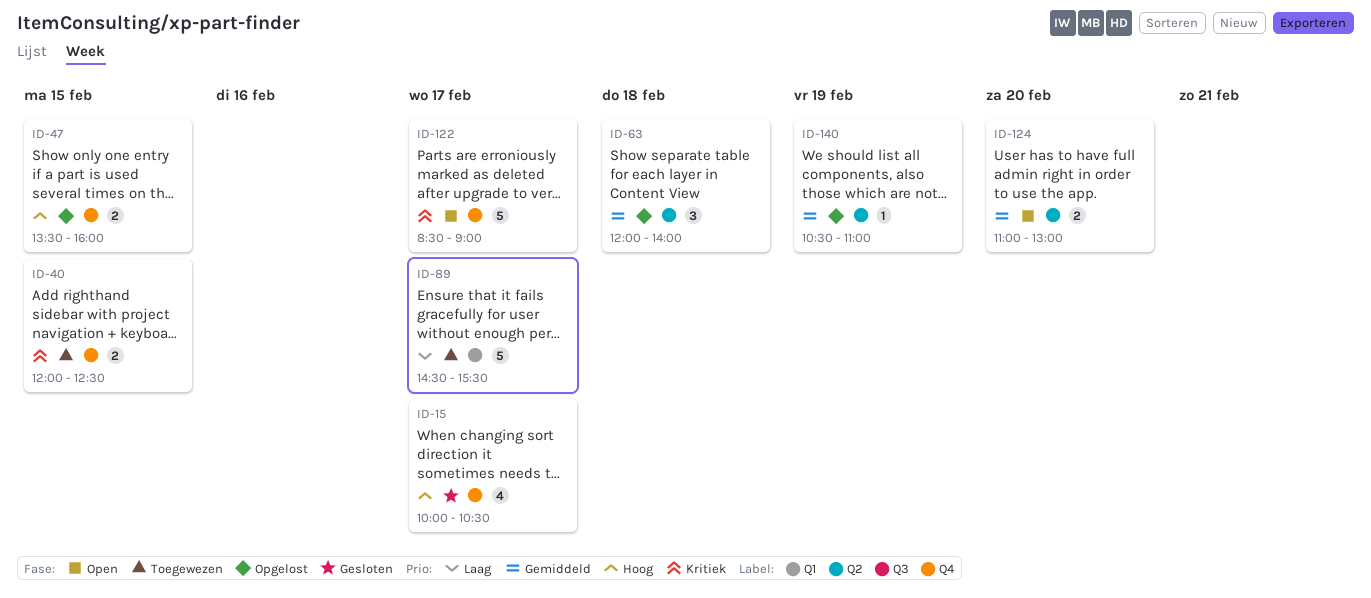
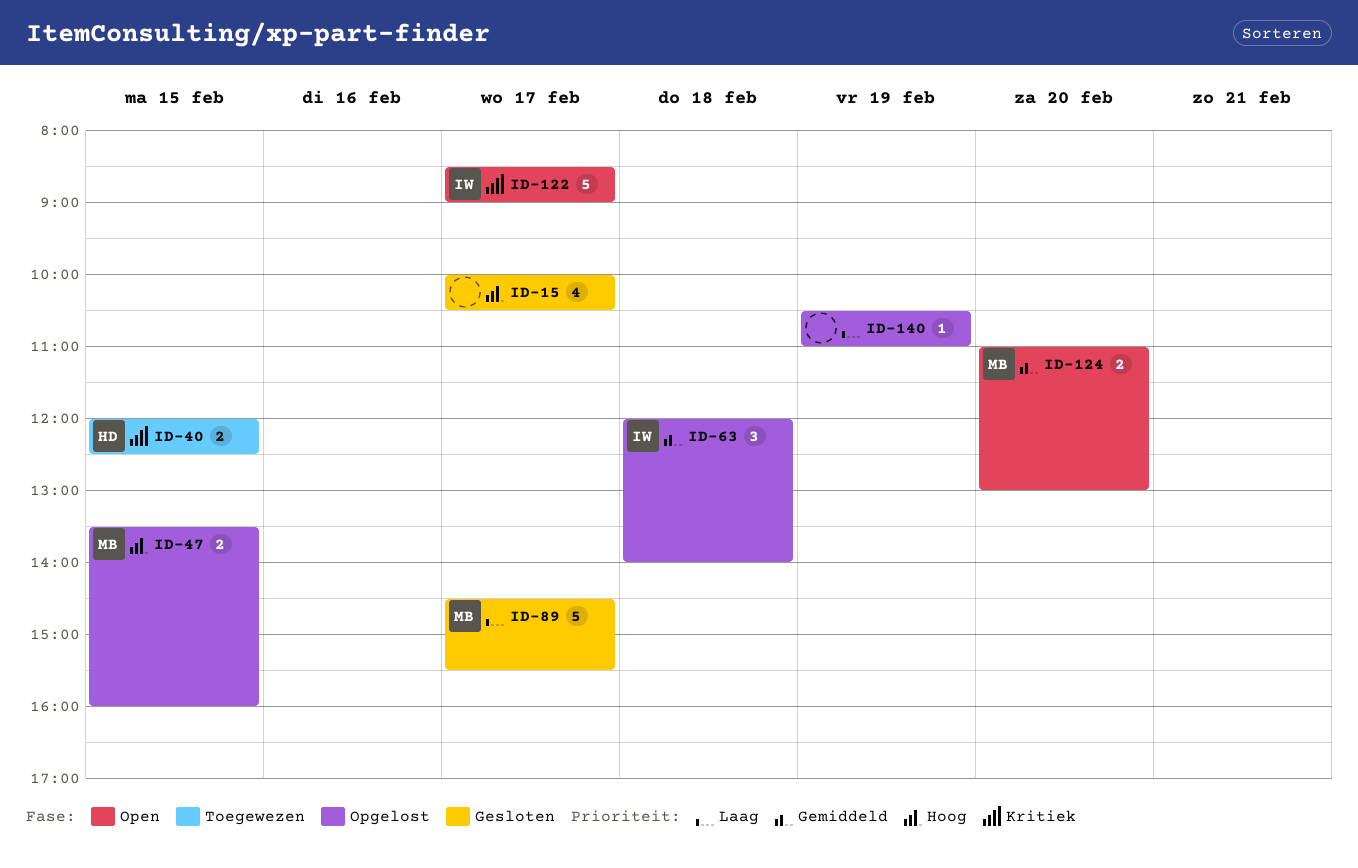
ID-89, status: Toegewezen -> Gesloten
ID-140, priority: Gemiddeld -> Laag

